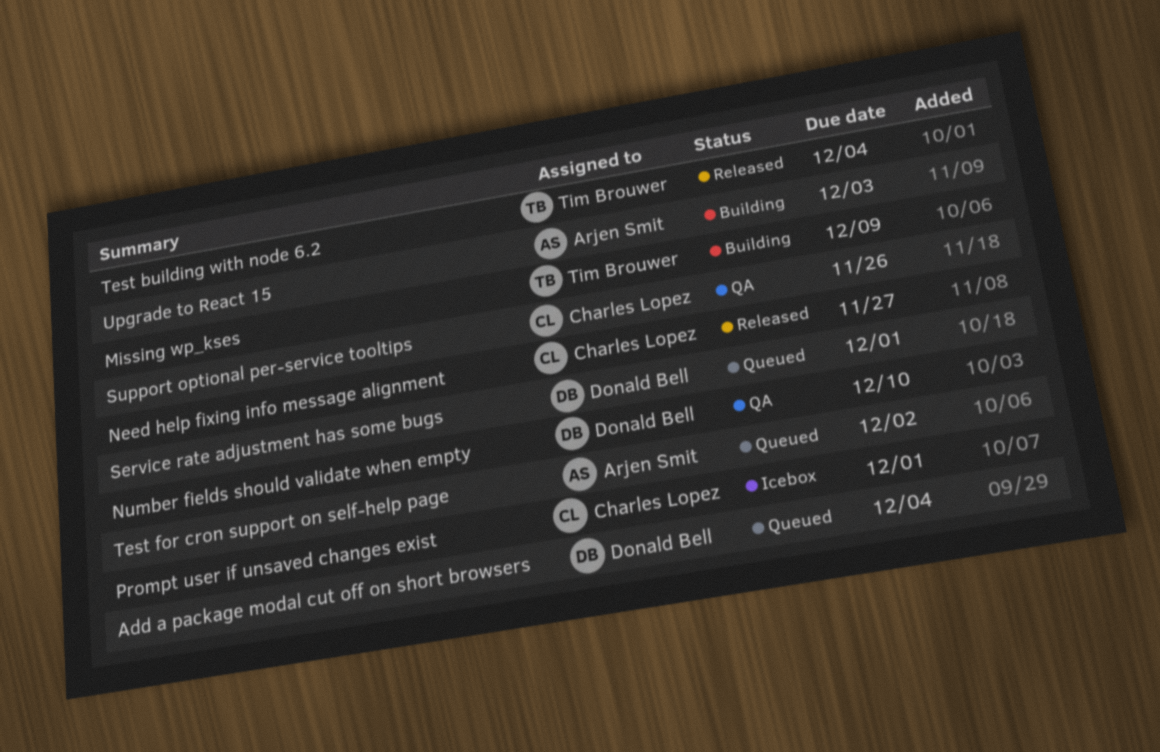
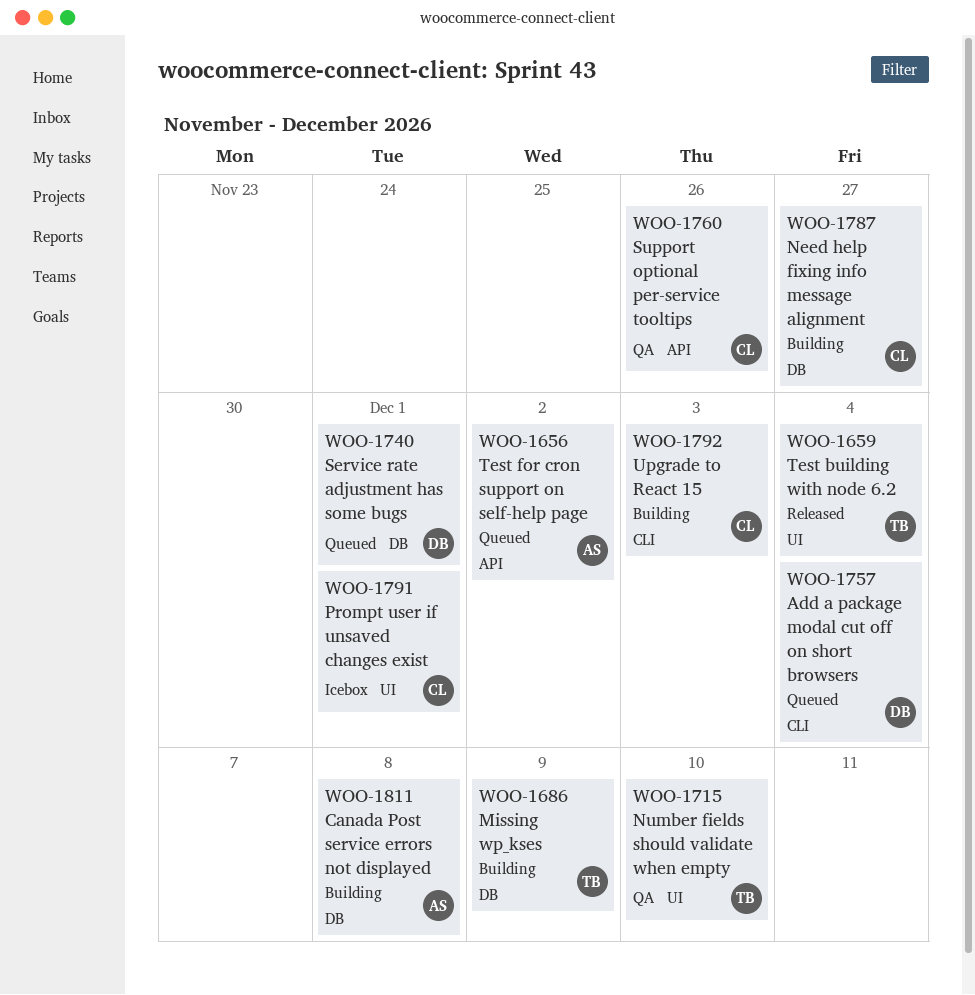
Canada Post service errors not displayed: none -> present
Need help fixing info message alignment, status: Released -> Building
Number fields should validate when empty, owner: Donald Bell -> Tim Brouwer
Upgrade to React 15, owner: Arjen Smit -> Charles Lopez

